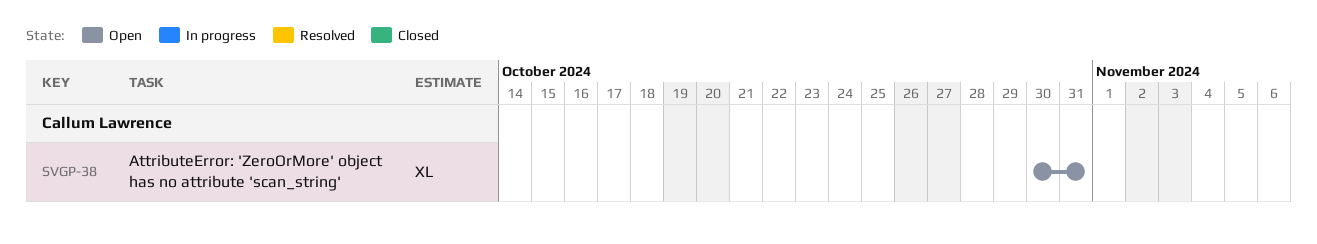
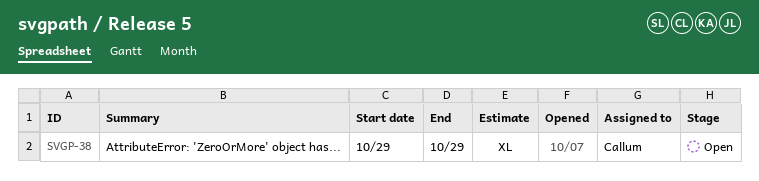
SVGP-38, start: Oct 30 -> Oct 29
SVGP-38, due: Oct 31 -> Oct 29

